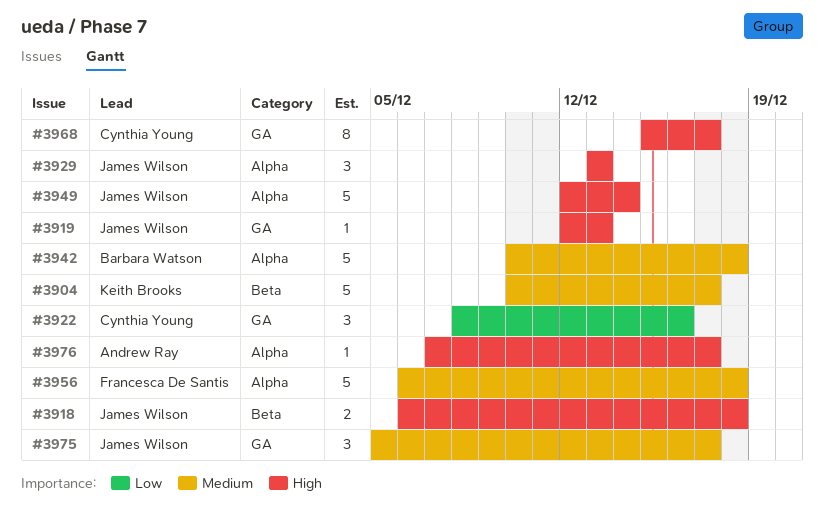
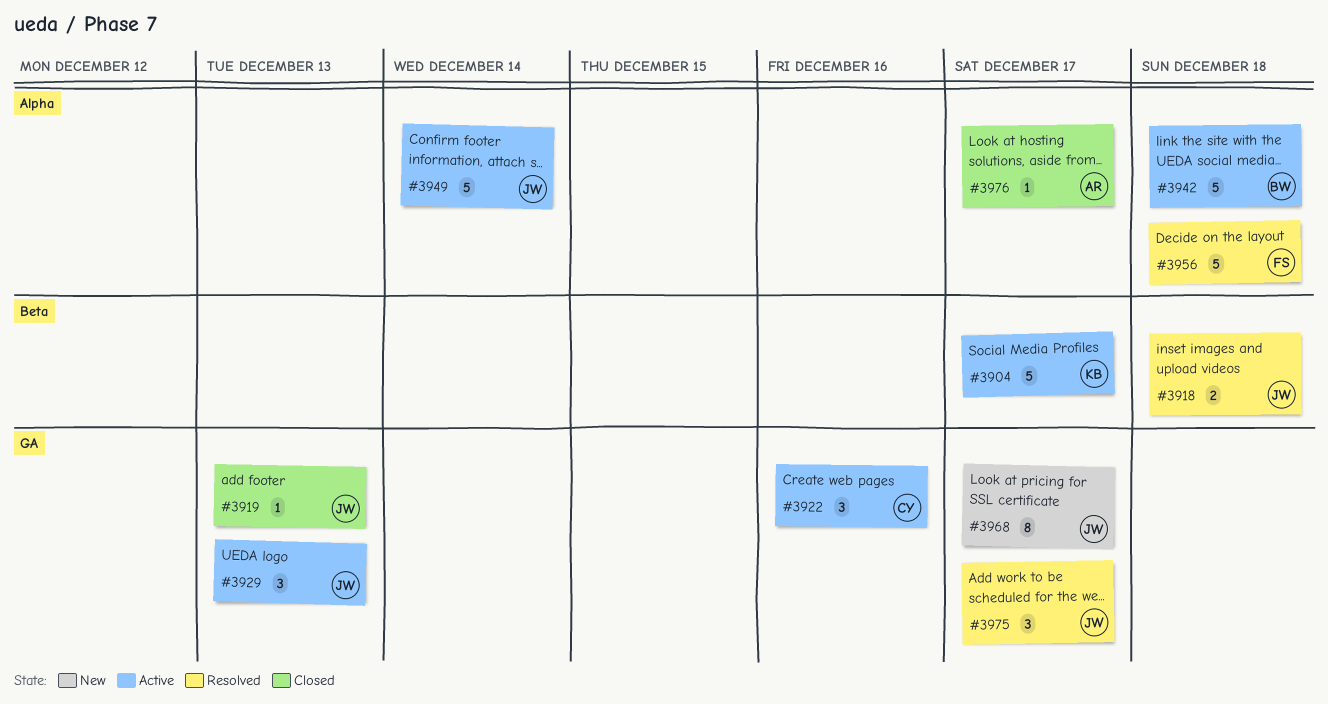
#3929, label: Alpha -> GA
#3968, owner: Cynthia Young -> James Wilson

